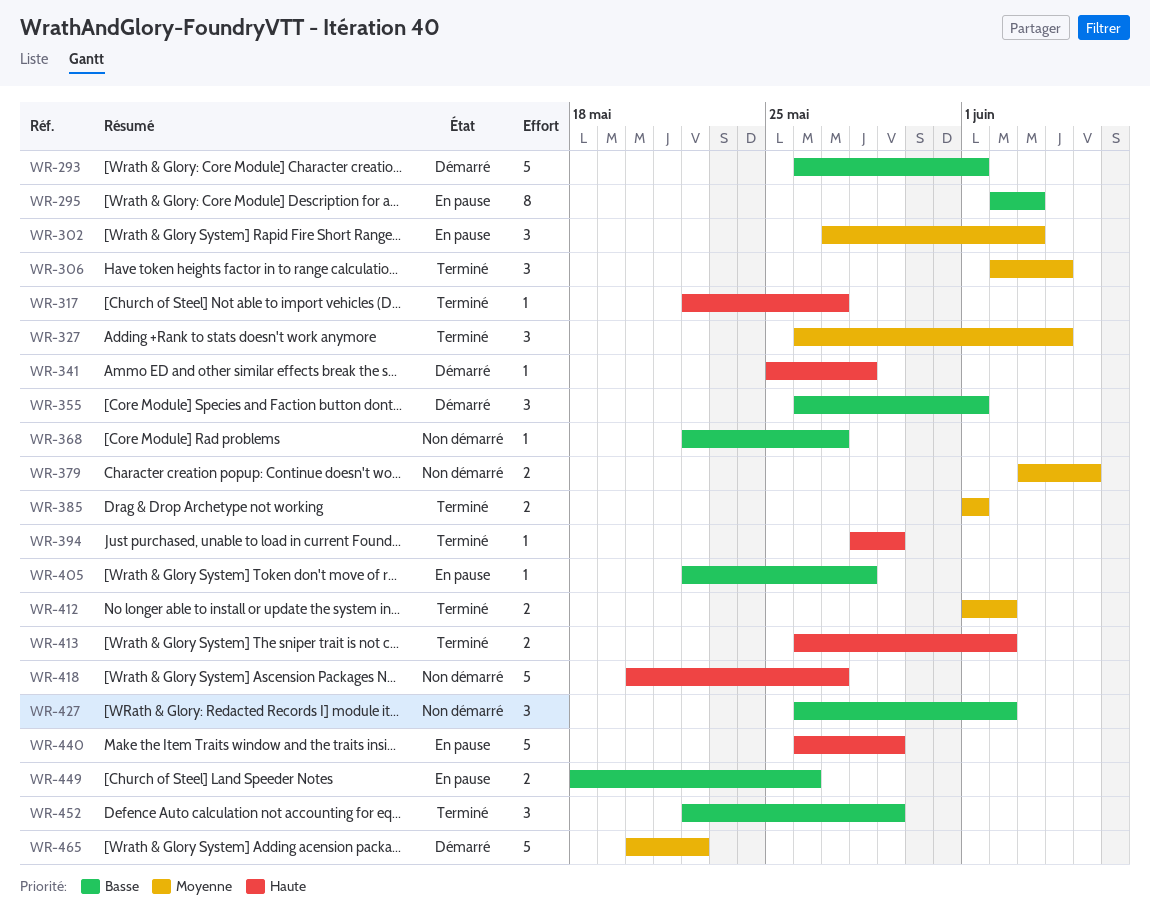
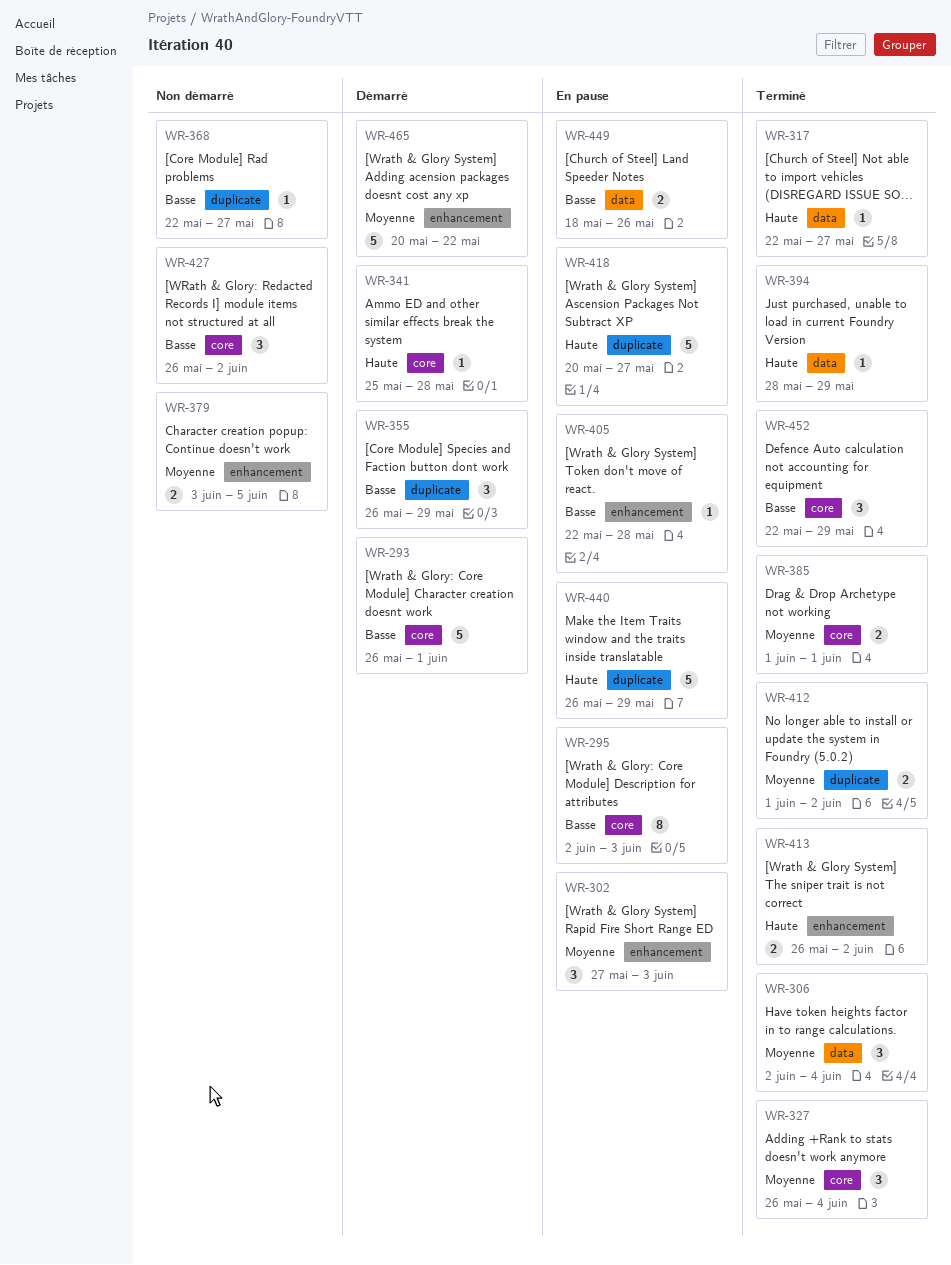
WR-355, due: Jun 1 -> May 29
WR-418, status: Non démarré -> En pause

